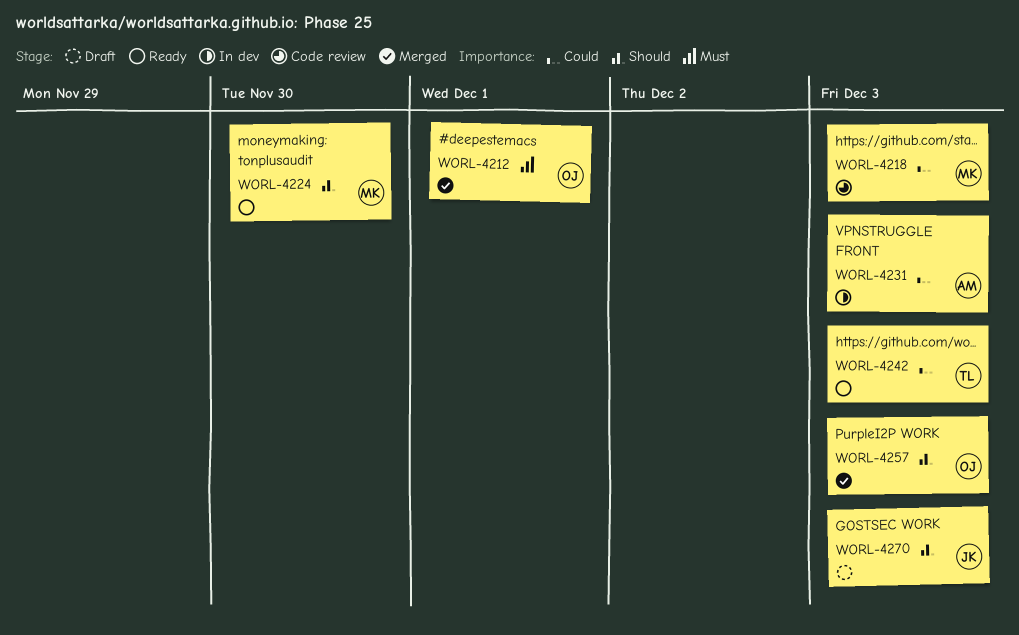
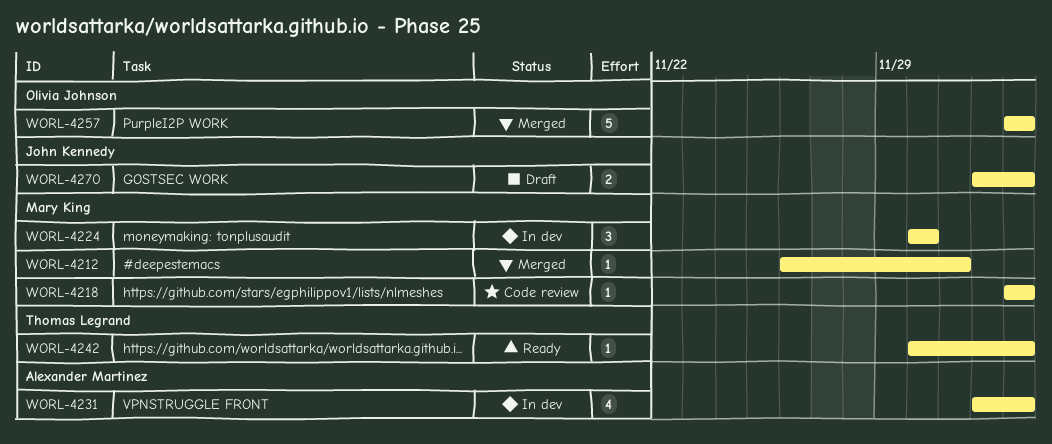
WORL-4212, owner: Olivia Johnson -> Mary King
WORL-4224, status: Ready -> In dev

